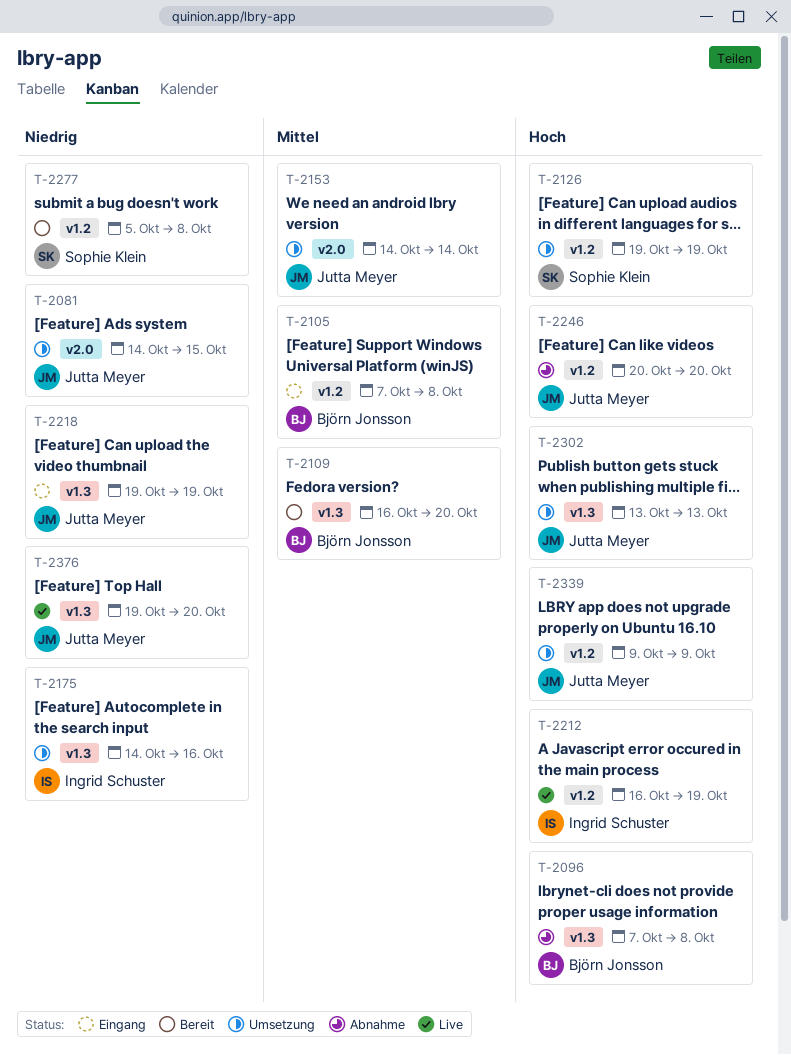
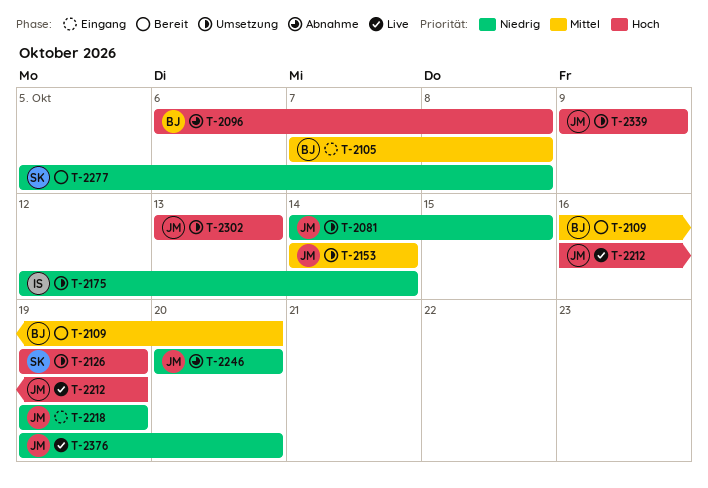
T-2096, start: Oct 7 -> Oct 6
T-2175, start: Oct 14 -> Oct 12
T-2175, due: Oct 16 -> Oct 14
T-2212, owner: Ingrid Schuster -> Jutta Meyer
T-2246, priority: Hoch -> Niedrig

